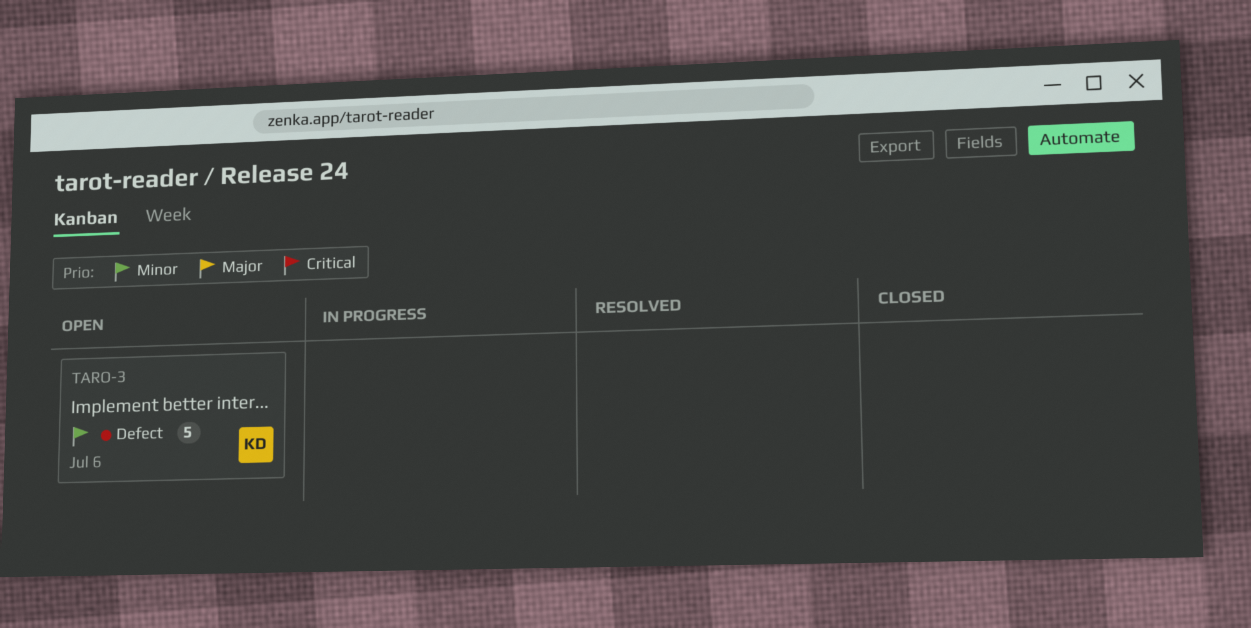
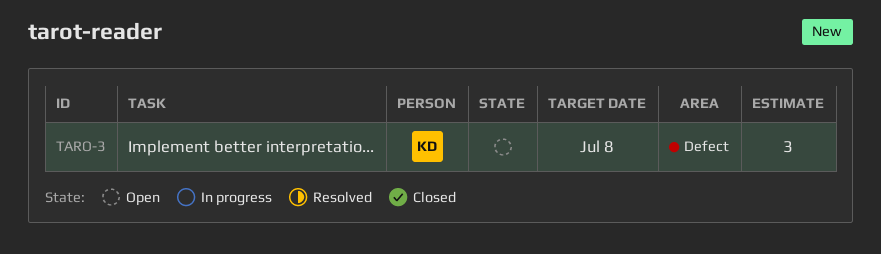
TARO-3, estimate: 5 -> 3
TARO-3, due: Jul 6 -> Jul 8

